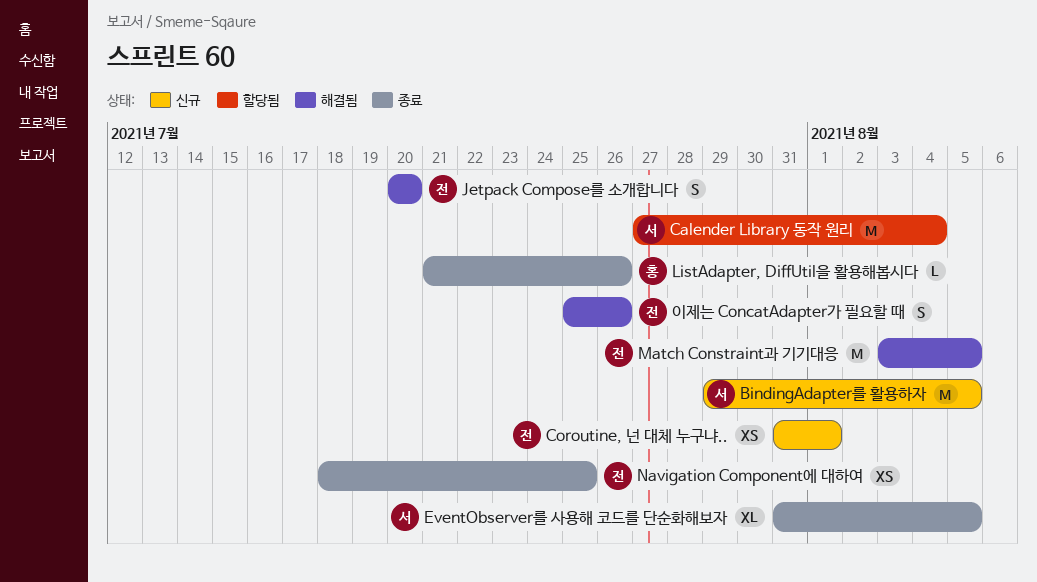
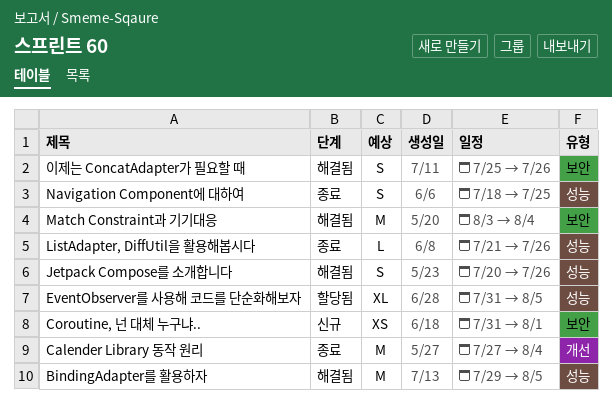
BindingAdapter를 활용하자, status: 신규 -> 해결됨
Calender Library 동작 원리, status: 할당됨 -> 종료
EventObserver를 사용해 코드를 단순화해보자, status: 종료 -> 할당됨
Jetpack Compose를 소개합니다, due: Jul 20 -> Jul 26
Match Constraint과 기기대응, due: Aug 5 -> Aug 4
Navigation Component에 대하여, estimate: XS -> S

